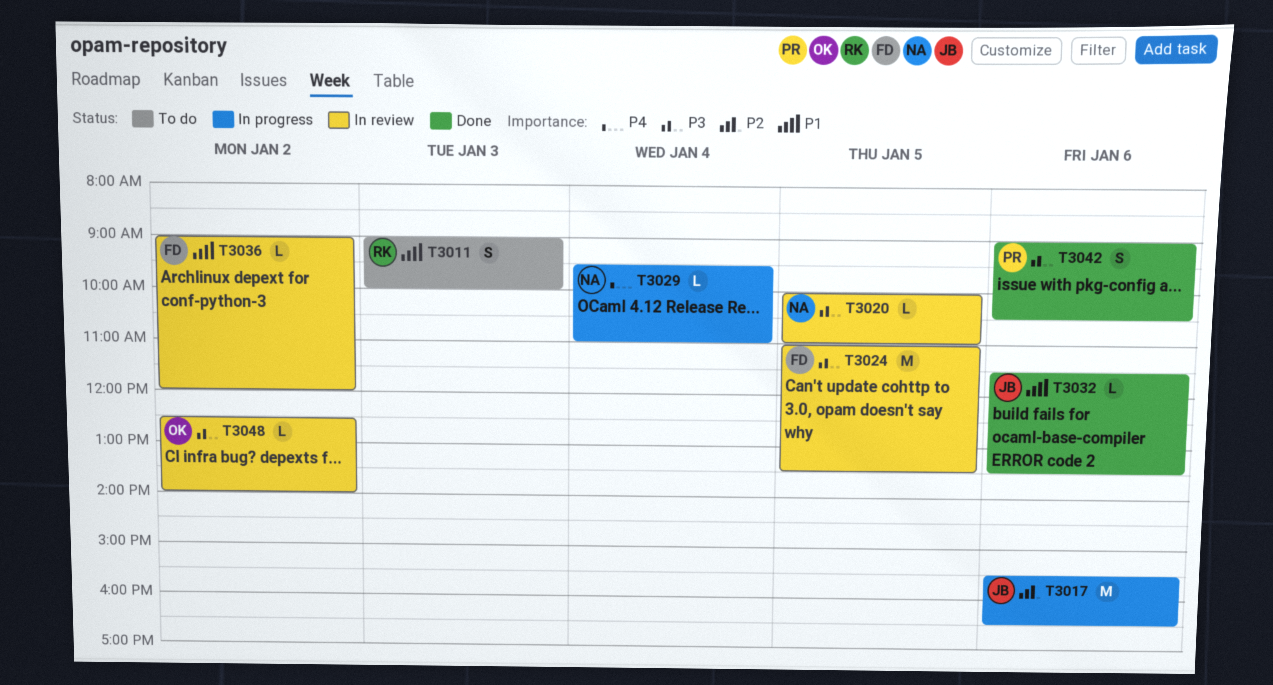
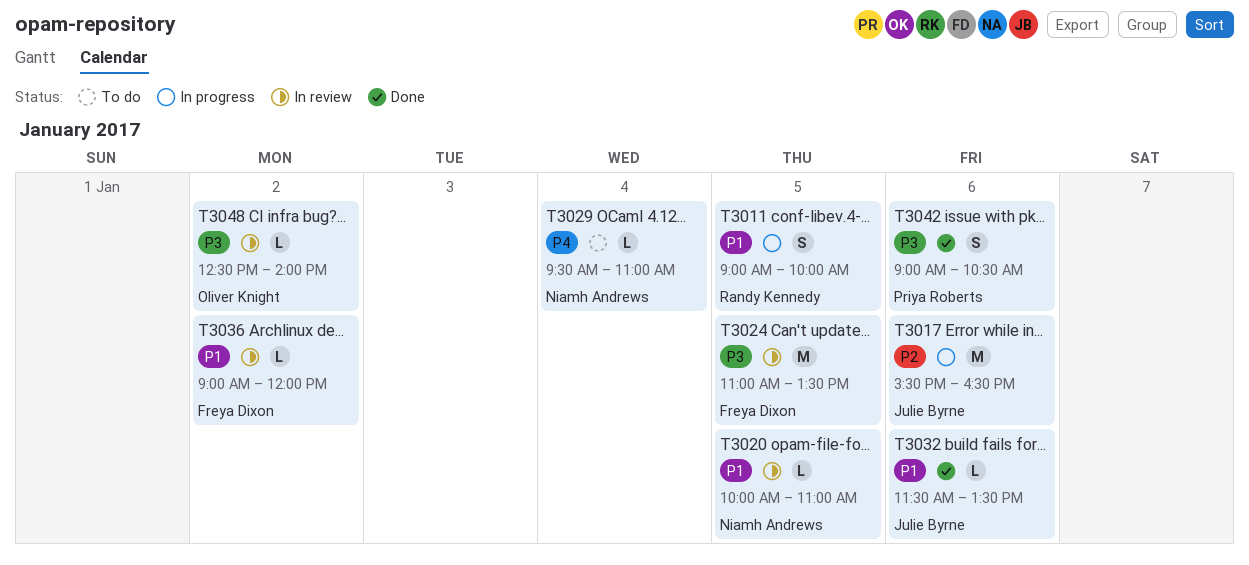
T3011, status: To do -> In progress
T3011, day: Jan 3 -> Jan 5
T3020, priority: P3 -> P1
T3029, status: In progress -> To do

